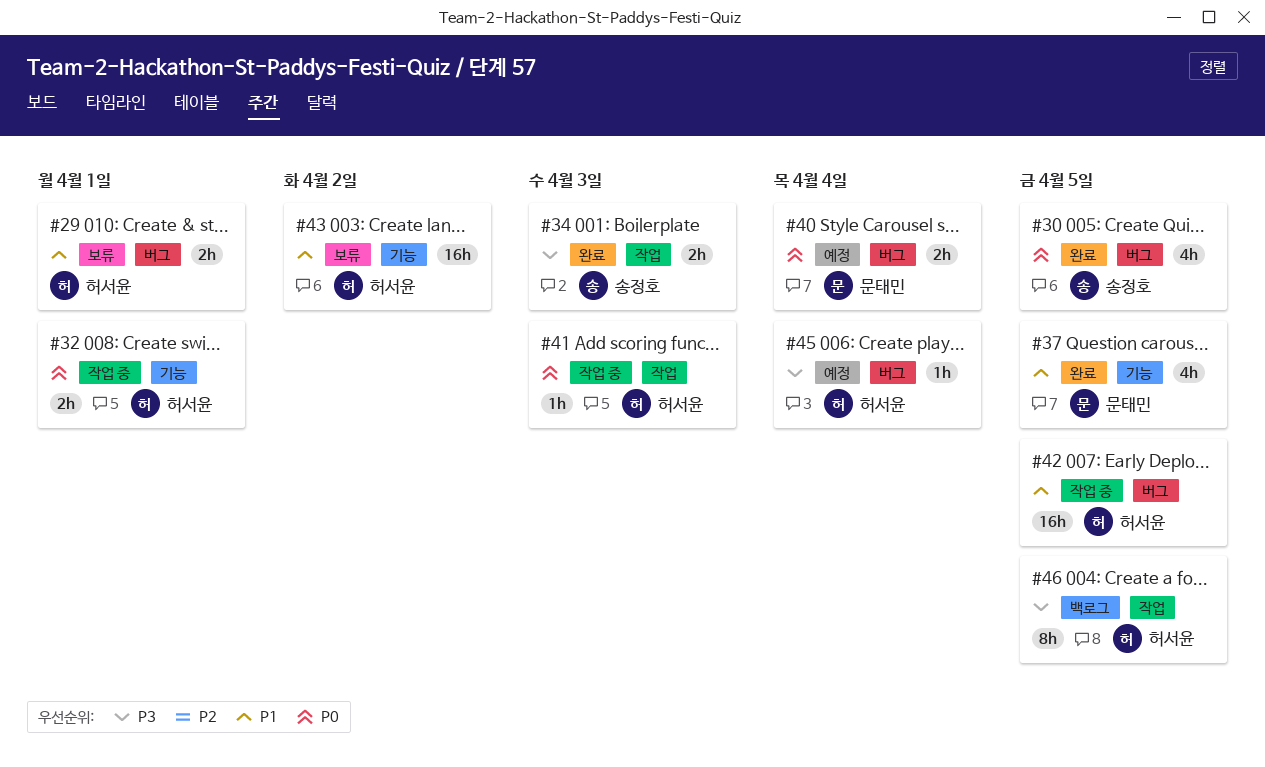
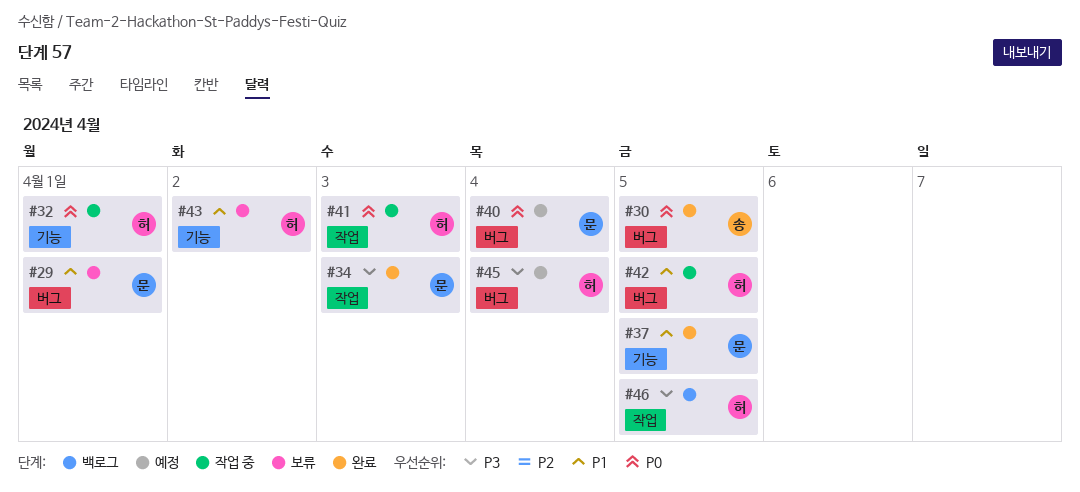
#29, owner: 허서윤 -> 문태민
#34, owner: 송정호 -> 문태민

